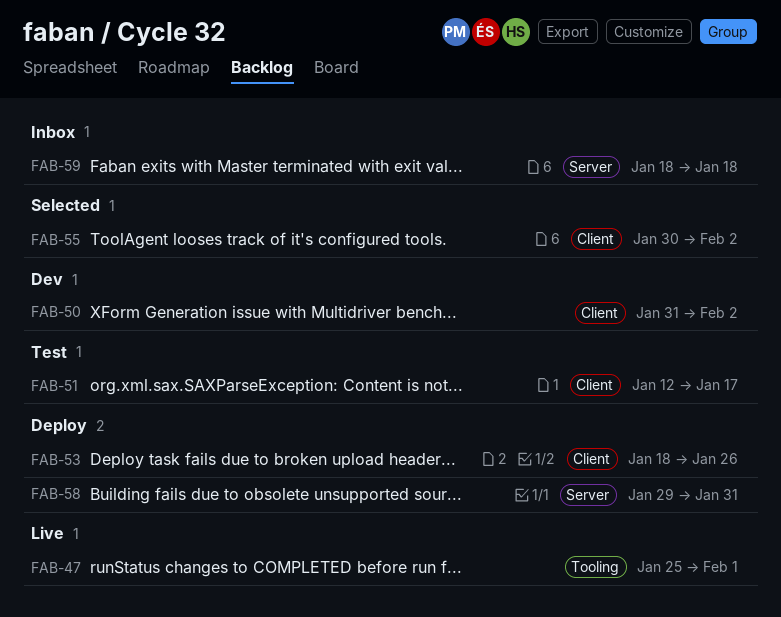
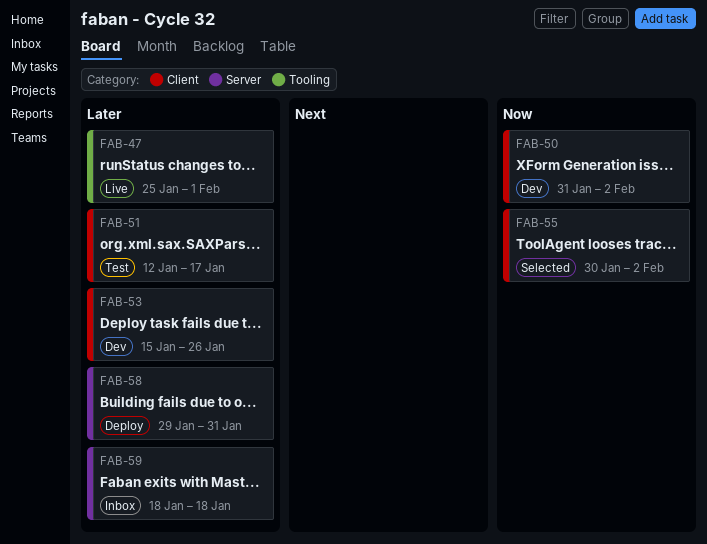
FAB-53, status: Deploy -> Dev
FAB-53, start: Jan 18 -> Jan 15

